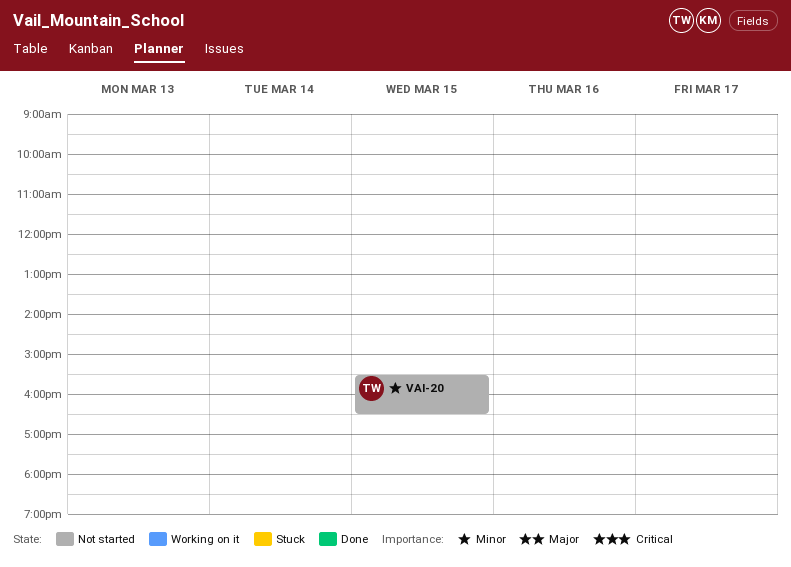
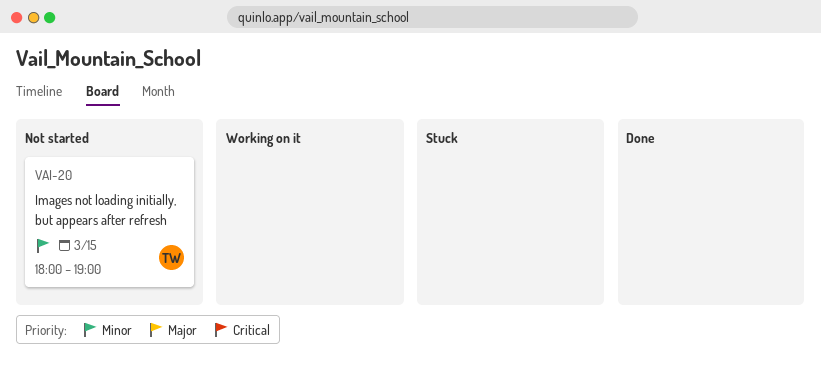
VAI-20, begins: 15:30 -> 18:00
VAI-20, ends: 16:30 -> 19:00

